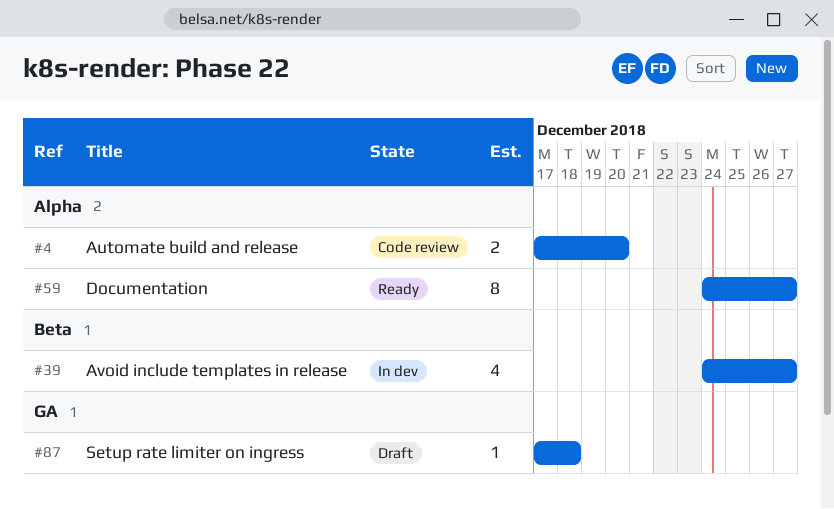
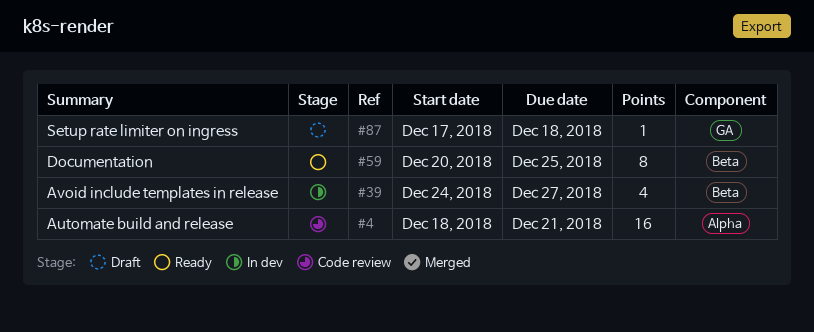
#4, estimate: 2 -> 16
#4, start: Dec 17 -> Dec 18
#4, due: Dec 20 -> Dec 21
#59, label: Alpha -> Beta
#59, start: Dec 24 -> Dec 20
#59, due: Dec 27 -> Dec 25

